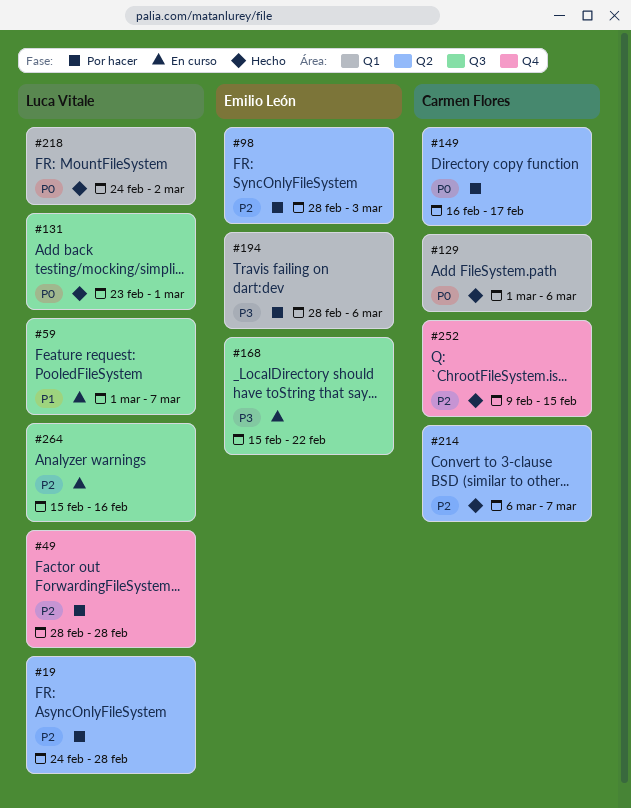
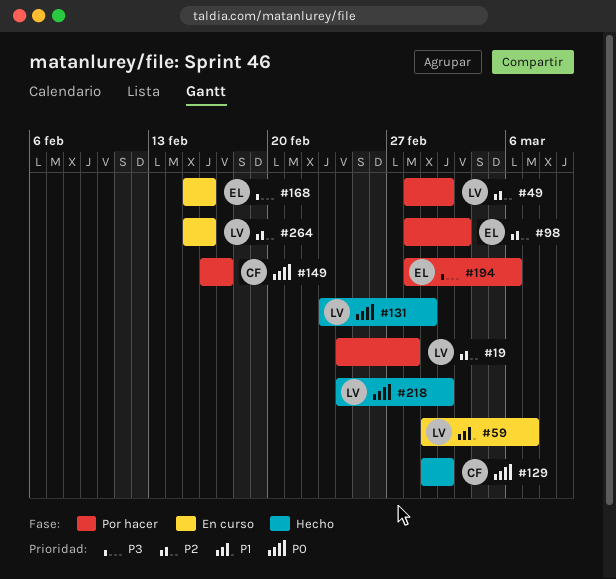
#49, due: Feb 28 -> Mar 2
#129, due: Mar 6 -> Mar 2
#168, due: Feb 22 -> Feb 16
#214: present -> none
#252: present -> none

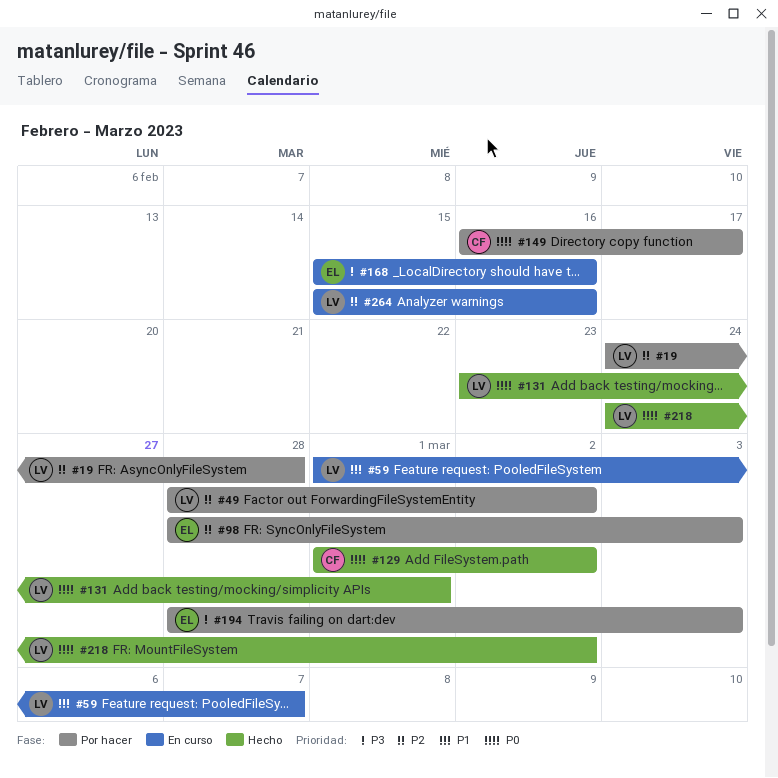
#194, due: Mar 6 -> Mar 3

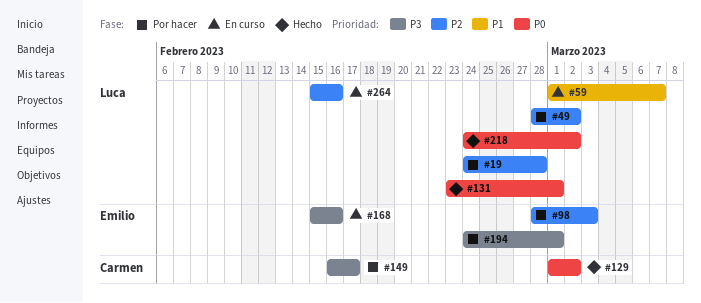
#149, priority: P0 -> P3
#194, start: Feb 28 -> Feb 24
#194, due: Mar 3 -> Mar 1

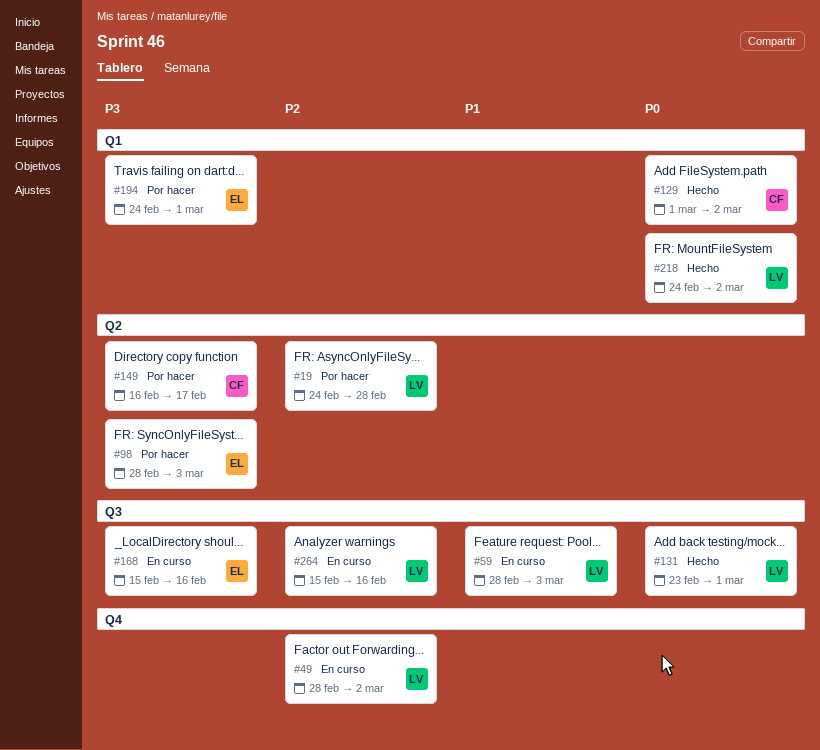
#49, status: Por hacer -> En curso
#59, start: Mar 1 -> Feb 28
#59, due: Mar 7 -> Mar 3
#98, priority: P2 -> P3

